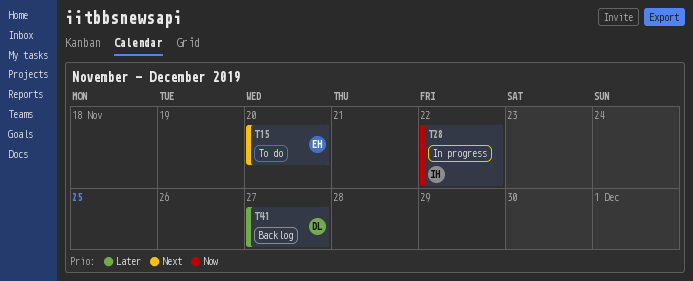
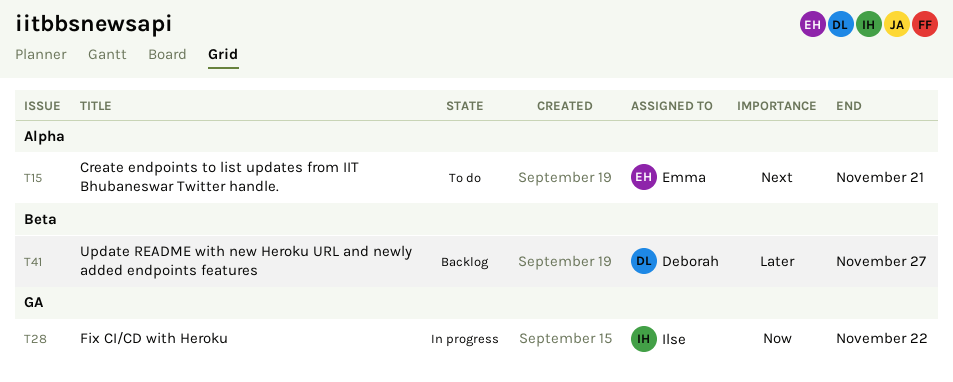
T15, due: Nov 20 -> Nov 21

